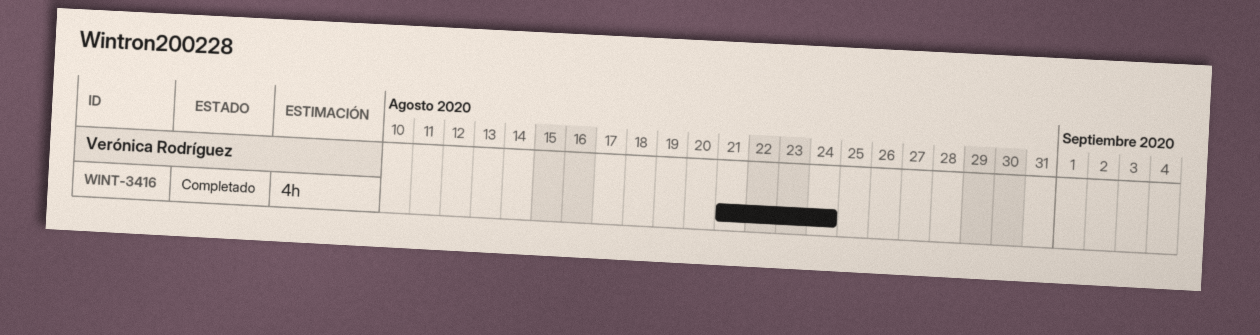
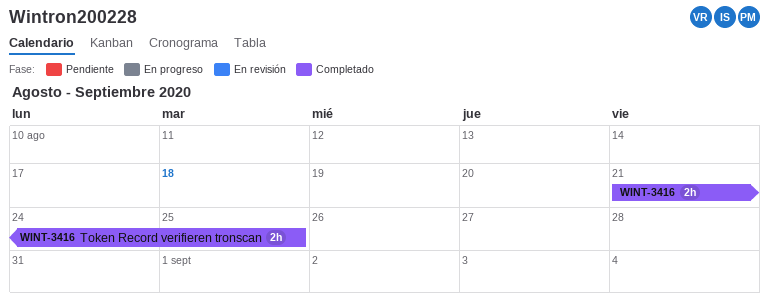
WINT-3416, estimate: 4h -> 2h
WINT-3416, due: Aug 24 -> Aug 25

